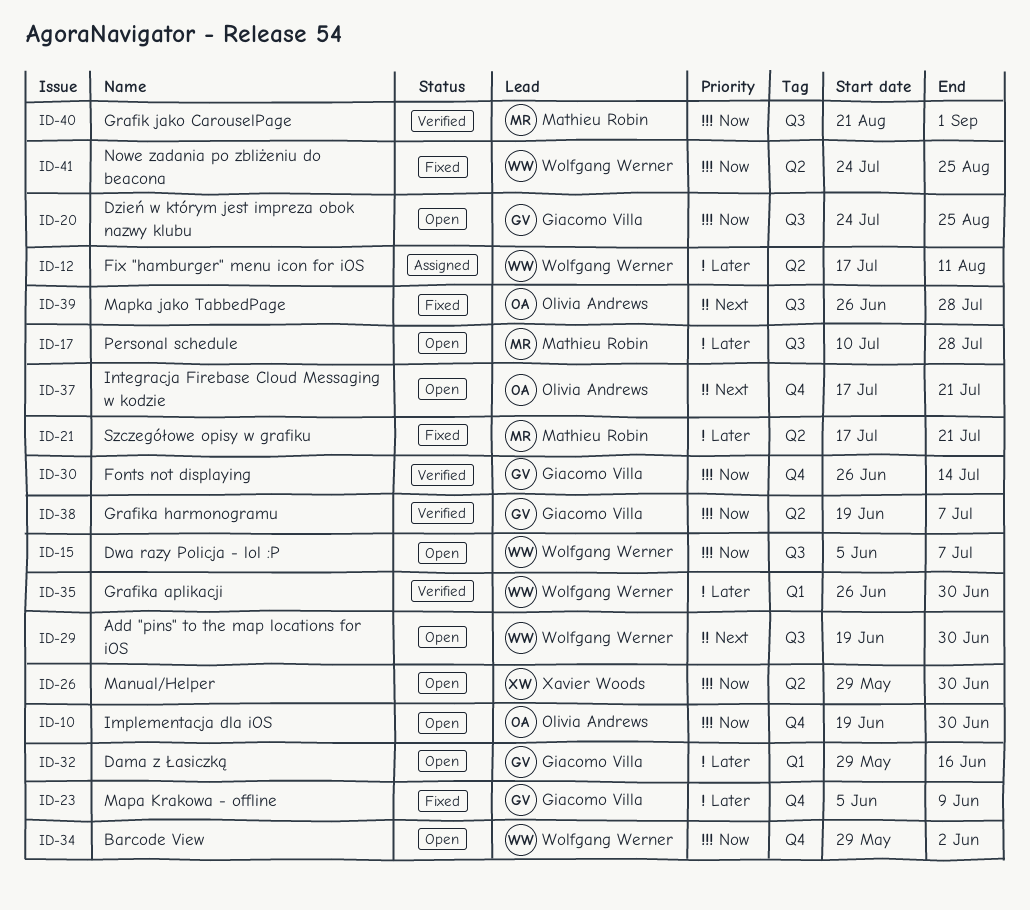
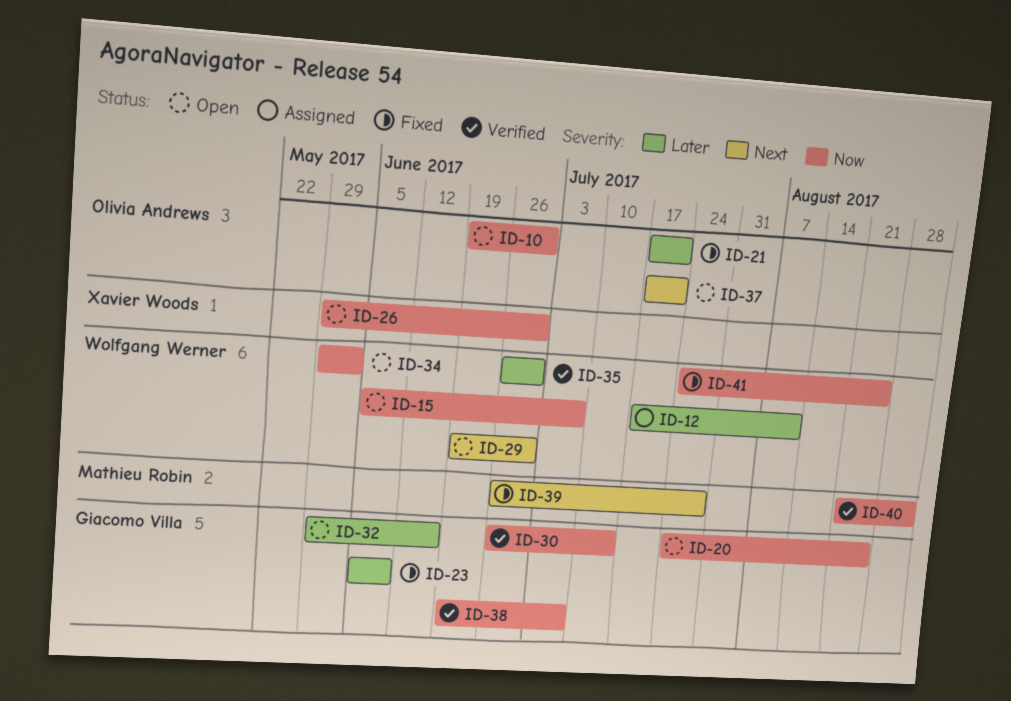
ID-17: present -> none
ID-21, owner: Mathieu Robin -> Olivia Andrews
ID-39, owner: Olivia Andrews -> Mathieu Robin

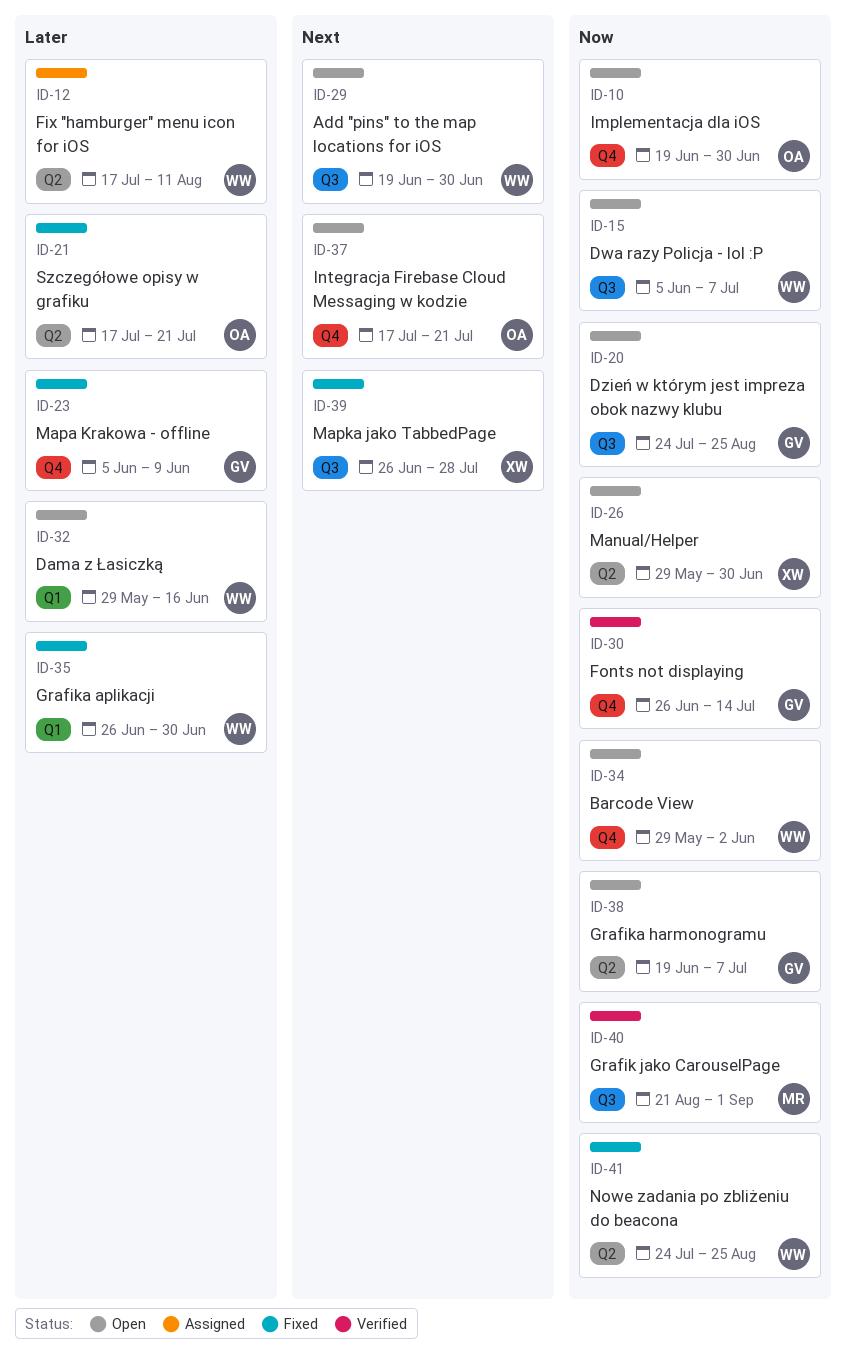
ID-32, owner: Giacomo Villa -> Wolfgang Werner
ID-35, status: Verified -> Fixed
ID-38, status: Verified -> Open
ID-39, owner: Mathieu Robin -> Xavier Woods

